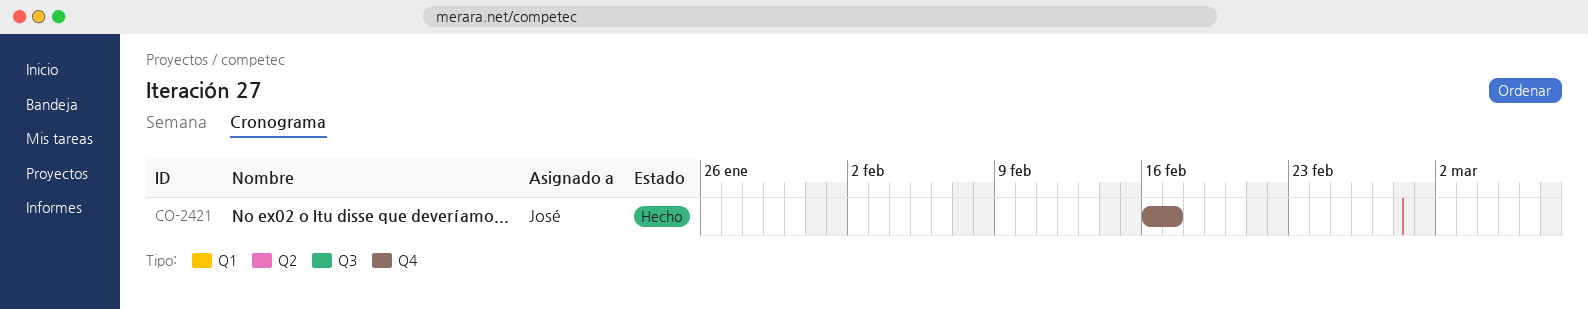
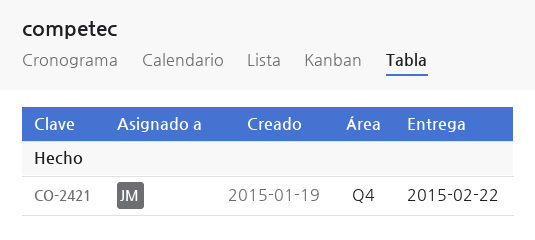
CO-2421, due: Feb 17 -> Feb 22

